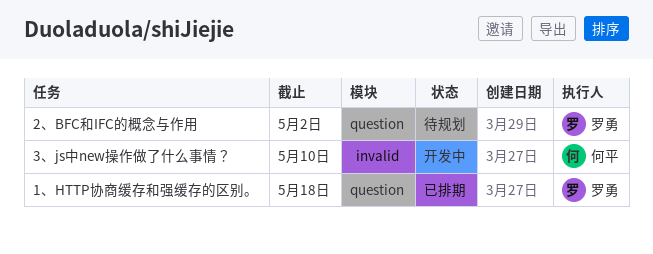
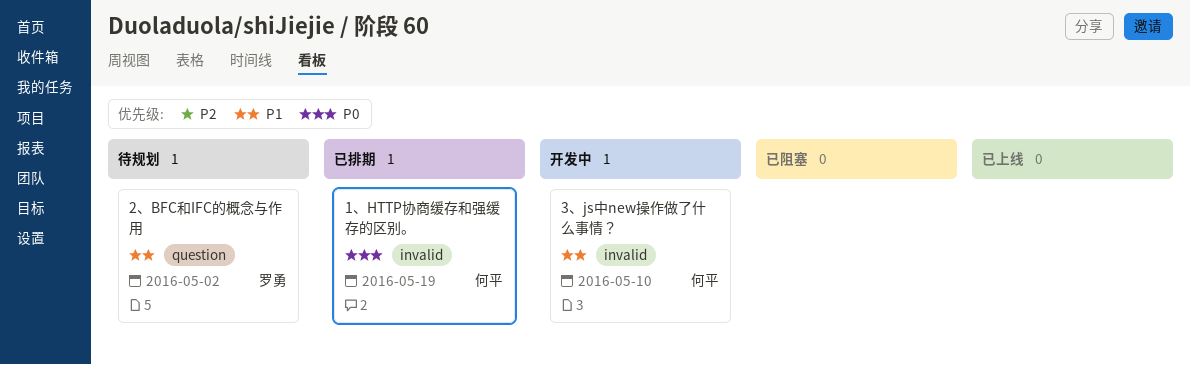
1、HTTP协商缓存和强缓存的区别。, owner: 罗勇 -> 何平
1、HTTP协商缓存和强缓存的区别。, label: question -> invalid
1、HTTP协商缓存和强缓存的区别。, due: May 18 -> May 19

